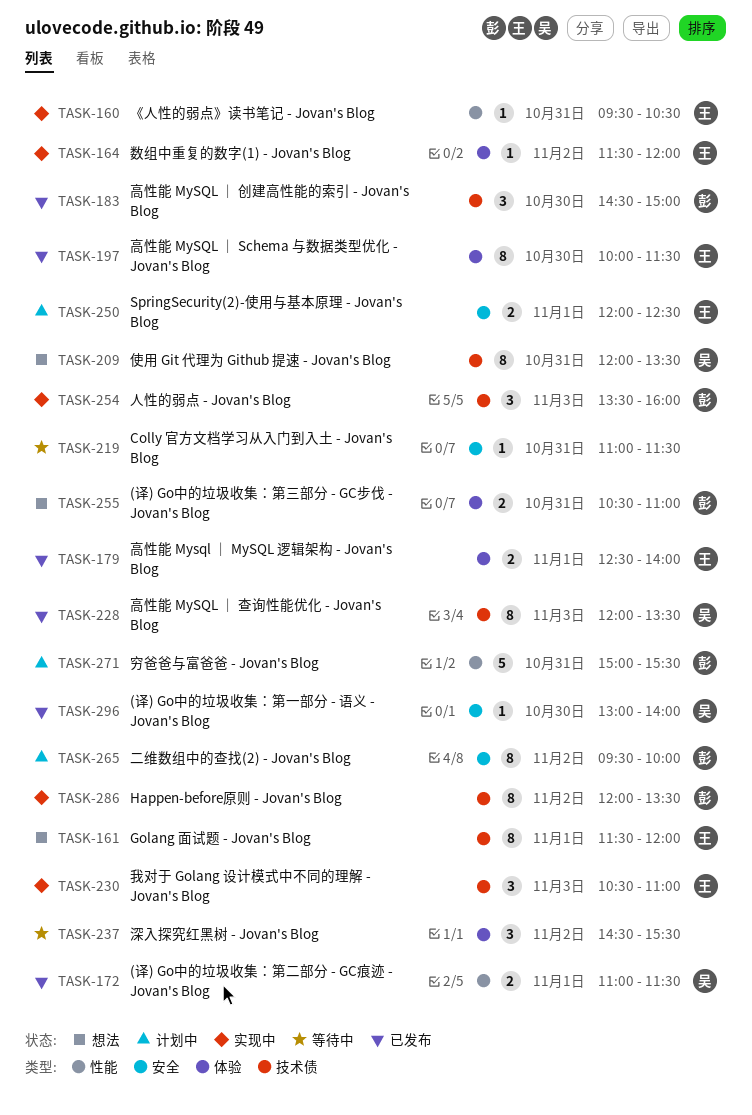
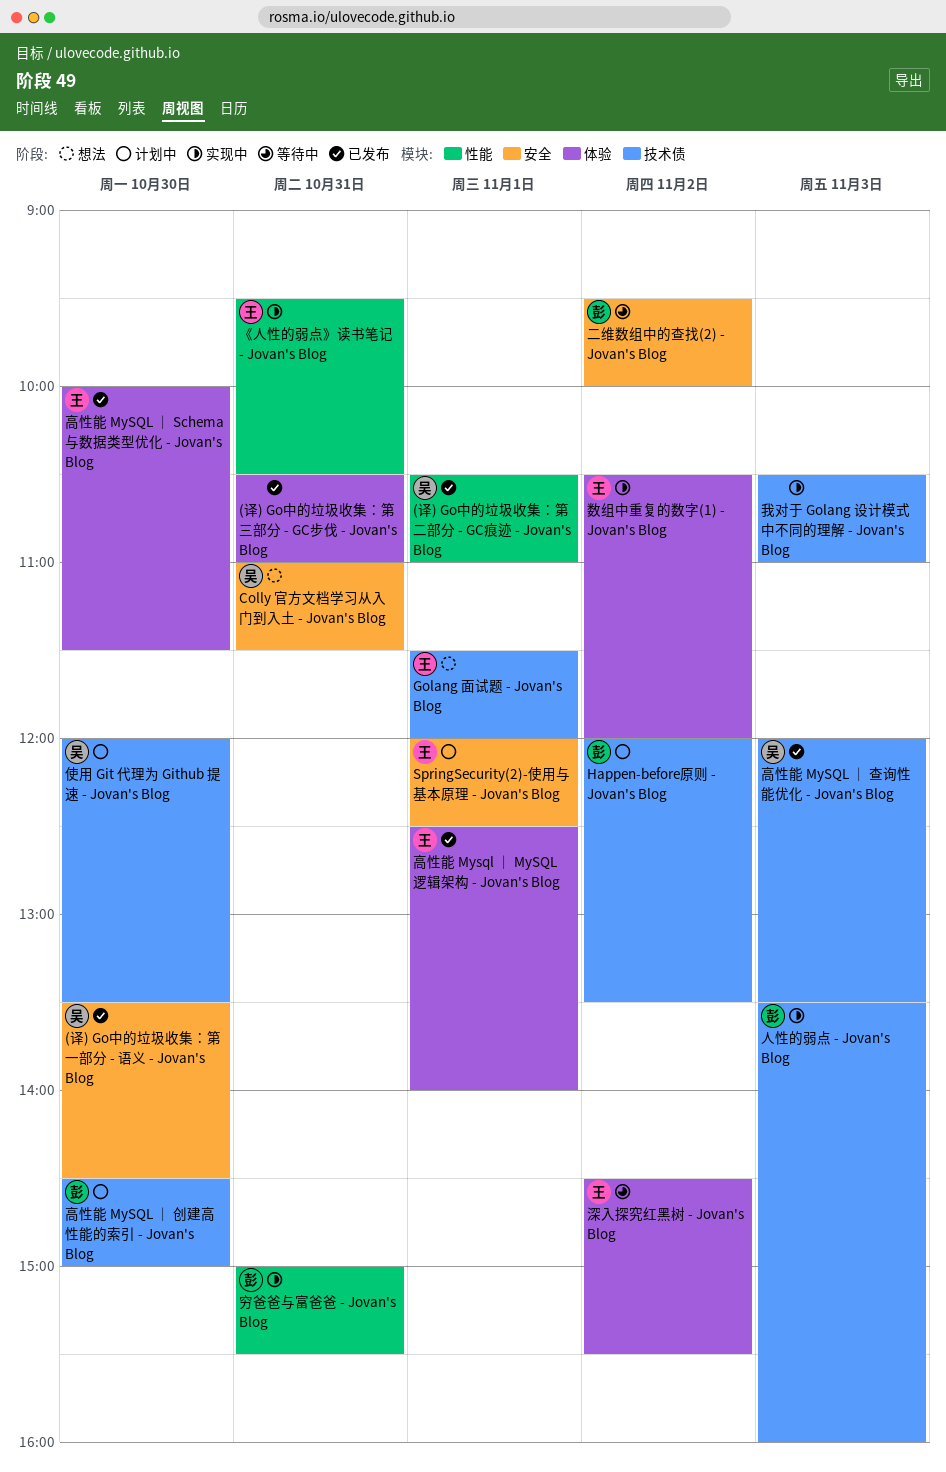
(译) Go中的垃圾收集：第一部分 - 语义 - Jovan's Blog, begins: 13:00 -> 13:30
(译) Go中的垃圾收集：第一部分 - 语义 - Jovan's Blog, ends: 14:00 -> 14:30
(译) Go中的垃圾收集：第三部分 - GC步伐 - Jovan's Blog, status: 想法 -> 已发布
(译) Go中的垃圾收集：第三部分 - GC步伐 - Jovan's Blog, owner: 彭 -> none
(译) Go中的垃圾收集：第二部分 - GC痕迹 - Jovan's Blog, begins: 11:00 -> 10:30
(译) Go中的垃圾收集：第二部分 - GC痕迹 - Jovan's Blog, ends: 11:30 -> 11:00
Colly 官方文档学习从入门到入土 - Jovan's Blog, status: 等待中 -> 想法
Colly 官方文档学习从入门到入土 - Jovan's Blog, owner: none -> 吴
Happen-before原则 - Jovan's Blog, status: 实现中 -> 计划中
二维数组中的查找(2) - Jovan's Blog, status: 计划中 -> 等待中
使用 Git 代理为 Github 提速 - Jovan's Blog, status: 想法 -> 计划中
使用 Git 代理为 Github 提速 - Jovan's Blog, day: Oct 31 -> Oct 30
我对于 Golang 设计模式中不同的理解 - Jovan's Blog, owner: 王 -> none
数组中重复的数字(1) - Jovan's Blog, begins: 11:30 -> 10:30
深入探究红黑树 - Jovan's Blog, owner: none -> 王
穷爸爸与富爸爸 - Jovan's Blog, status: 计划中 -> 实现中
高性能 MySQL ｜ 创建高性能的索引 - Jovan's Blog, status: 已发布 -> 计划中

